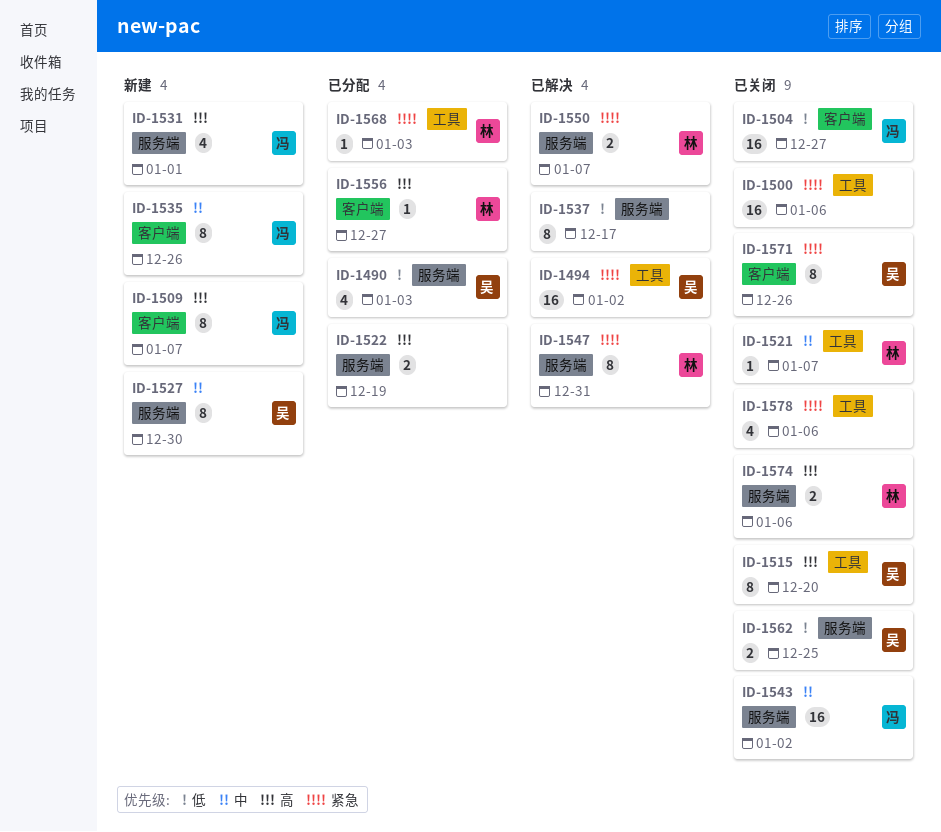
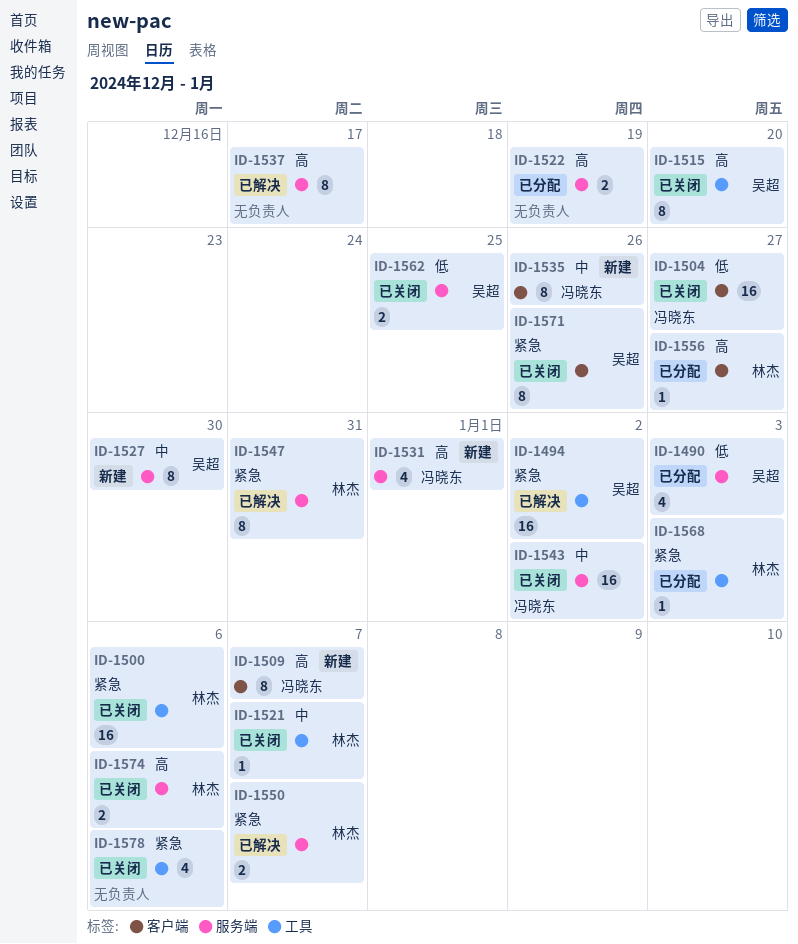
ID-1500, owner: none -> 林杰
ID-1537, priority: 低 -> 高

